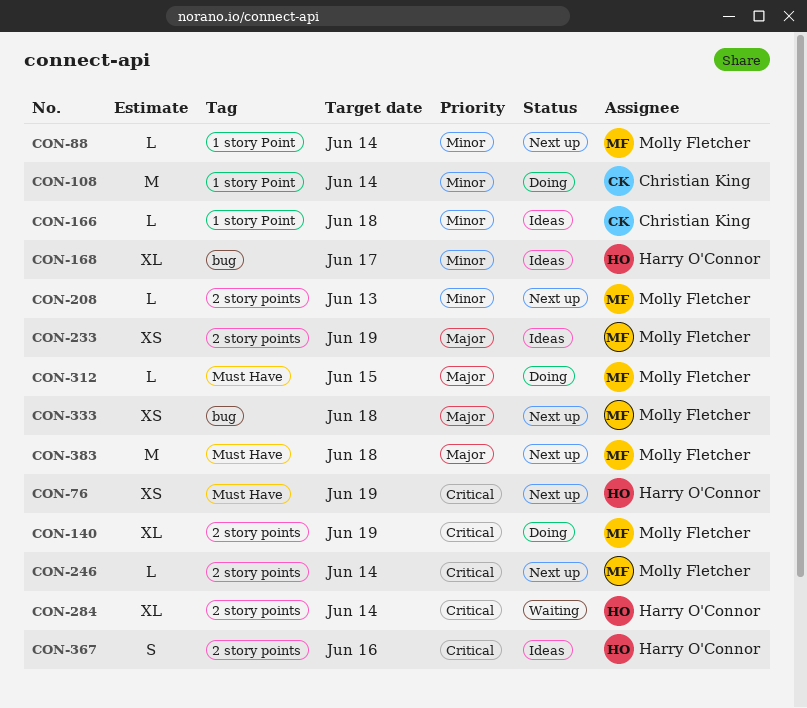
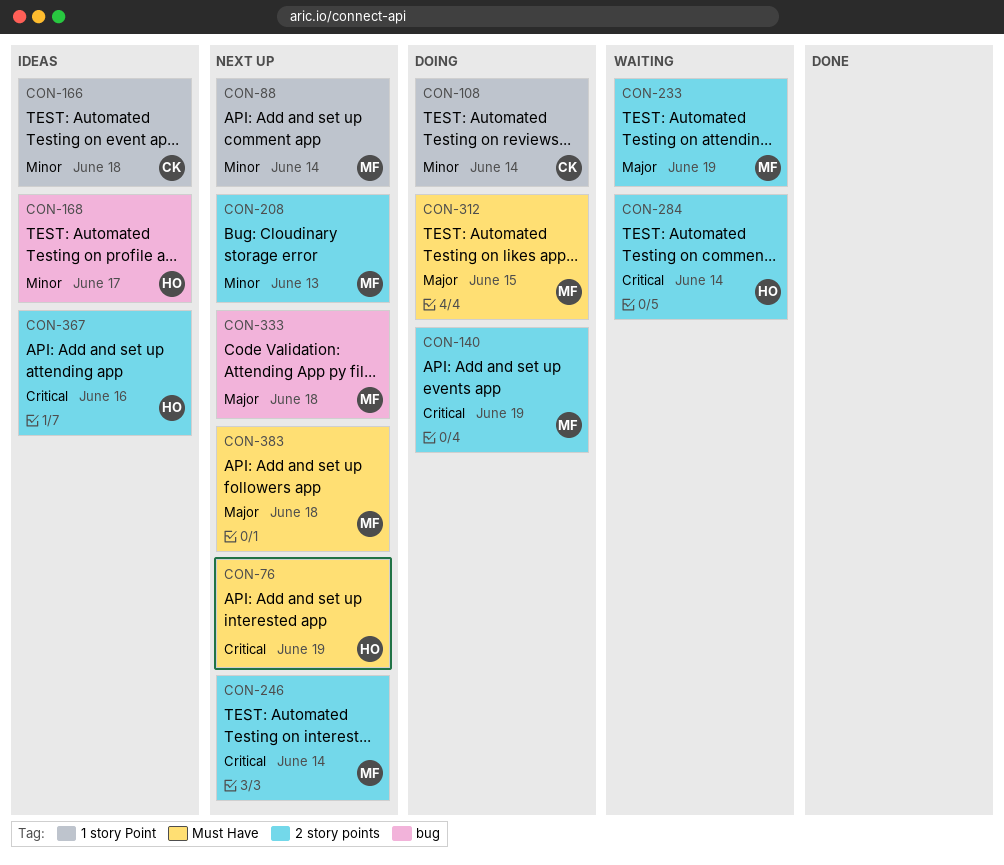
CON-233, status: Ideas -> Waiting

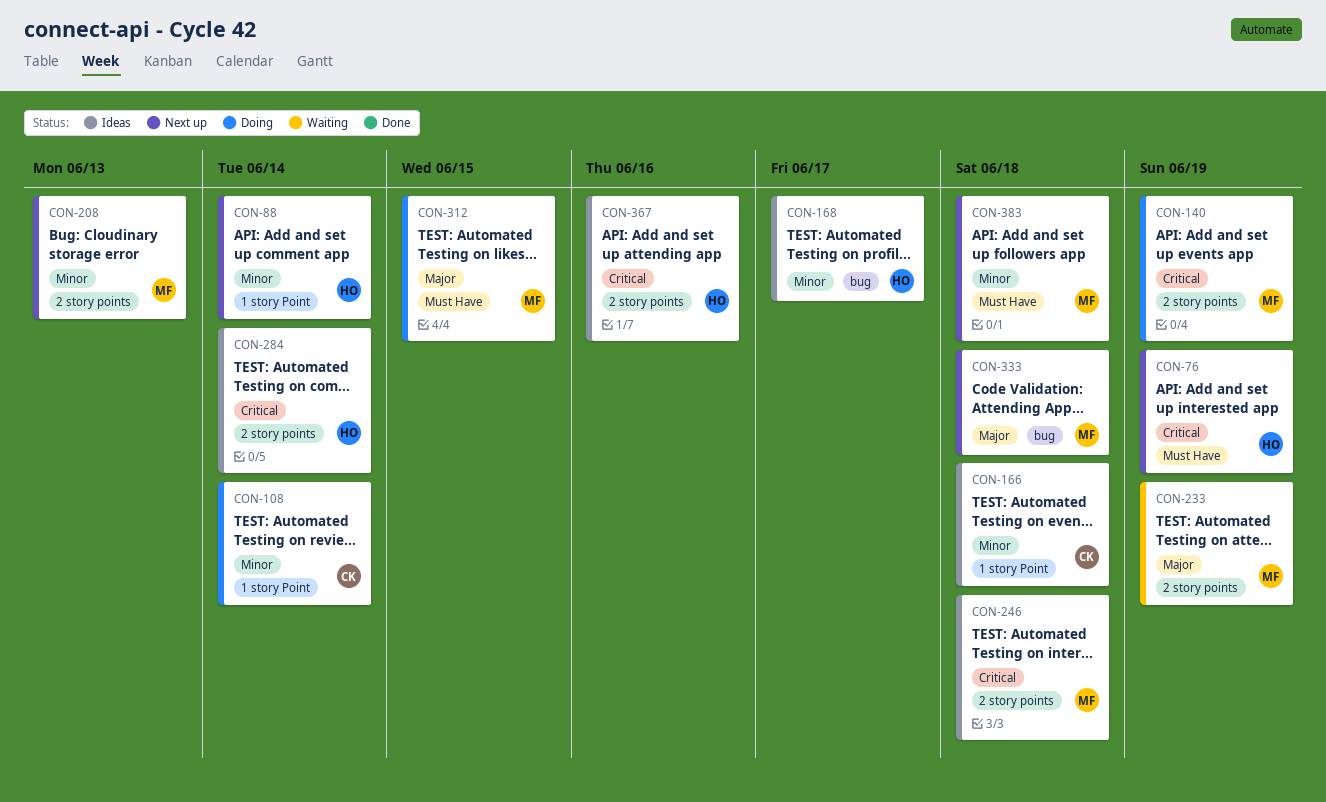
CON-88, owner: MF -> HO
CON-246, status: Next up -> Ideas
CON-246, due: Jun 14 -> Jun 18
CON-284, status: Waiting -> Ideas
CON-383, priority: Major -> Minor

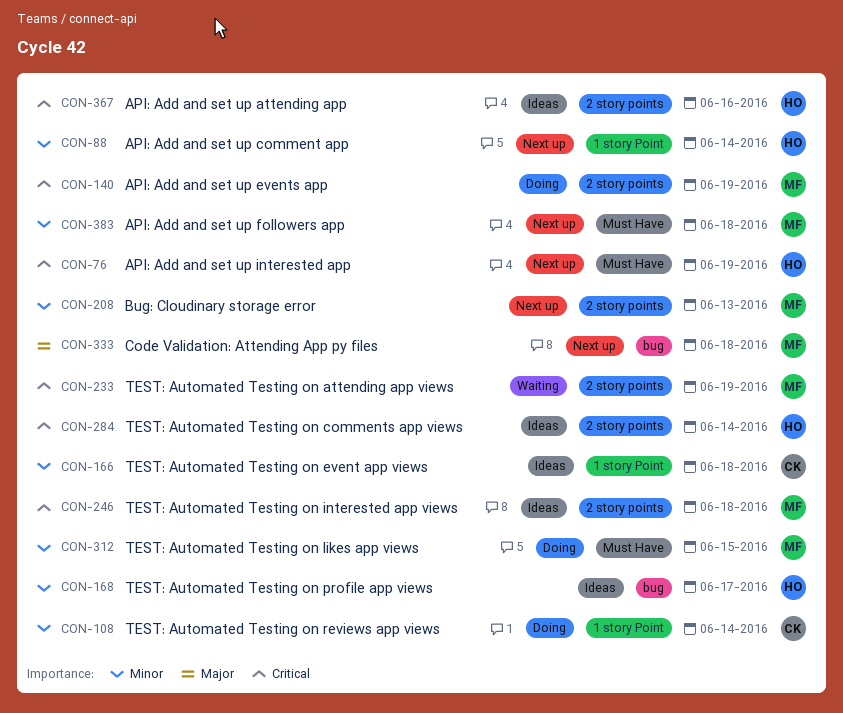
CON-233, priority: Major -> Critical
CON-312, priority: Major -> Minor

